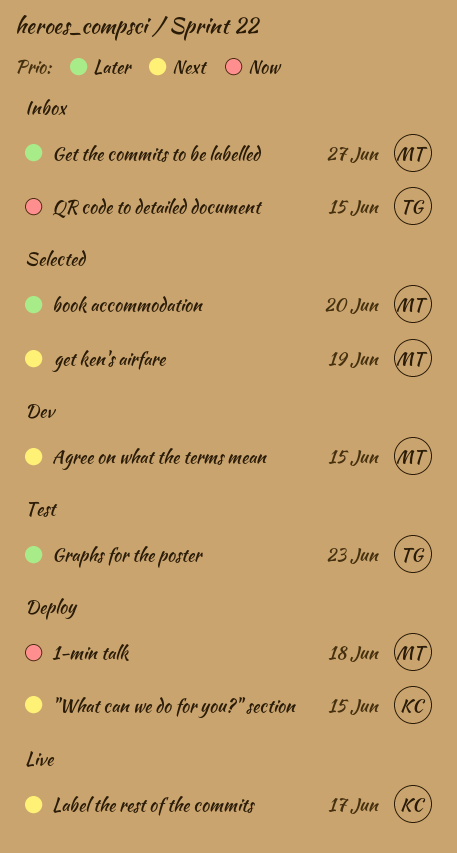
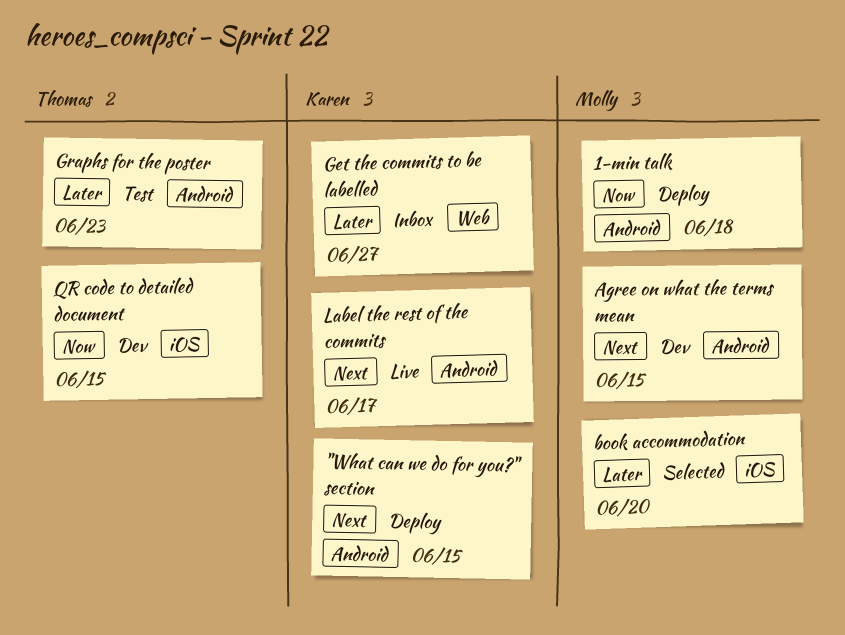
get ken's airfare: present -> none
Get the commits to be labelled, owner: Molly -> Karen
QR code to detailed document, status: Inbox -> Dev

